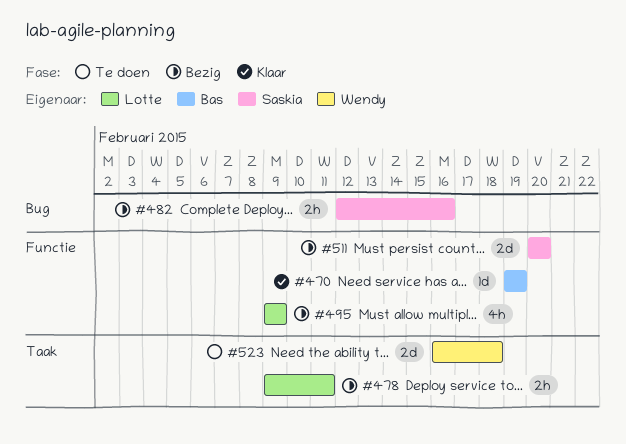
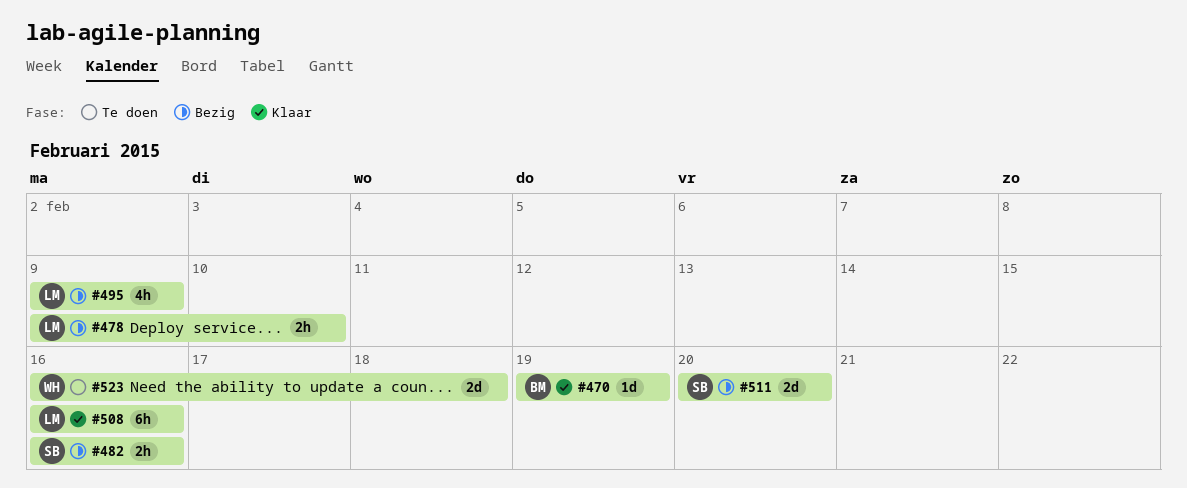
#478, due: Feb 11 -> Feb 10
#482, start: Feb 12 -> Feb 16
#508: none -> present

